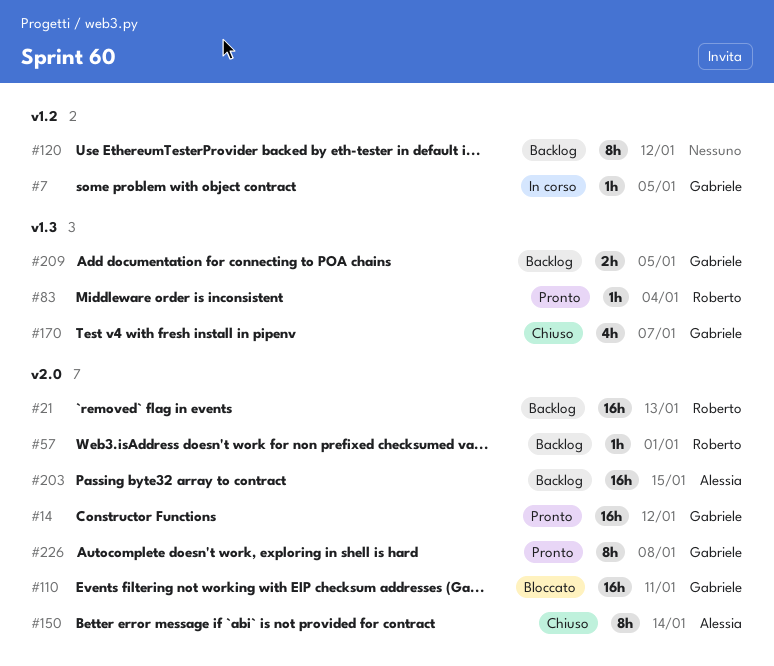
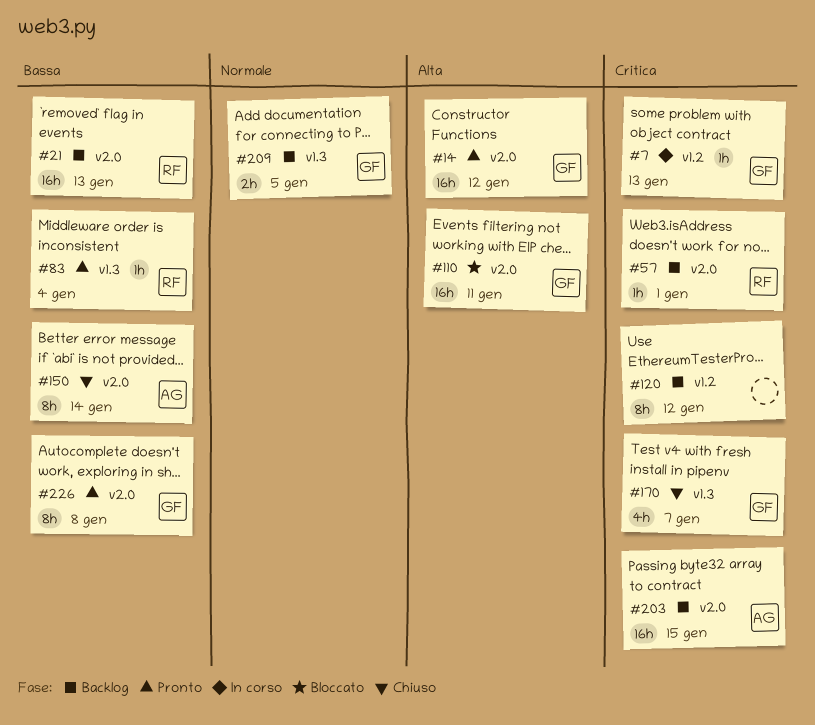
#7, due: Jan 5 -> Jan 13

